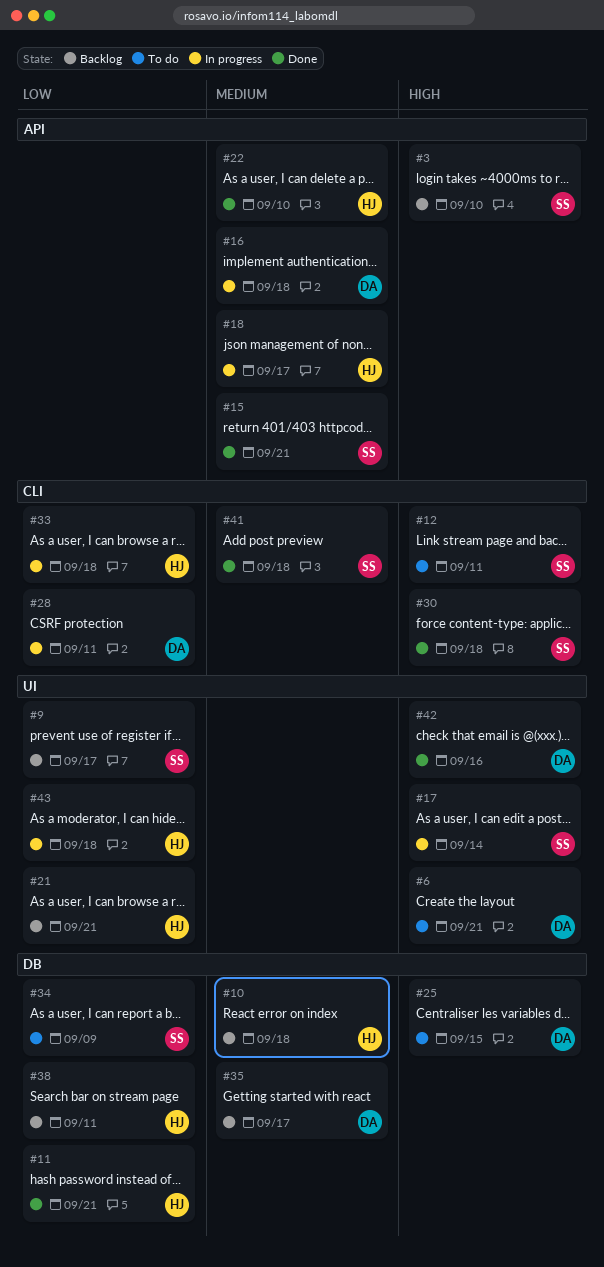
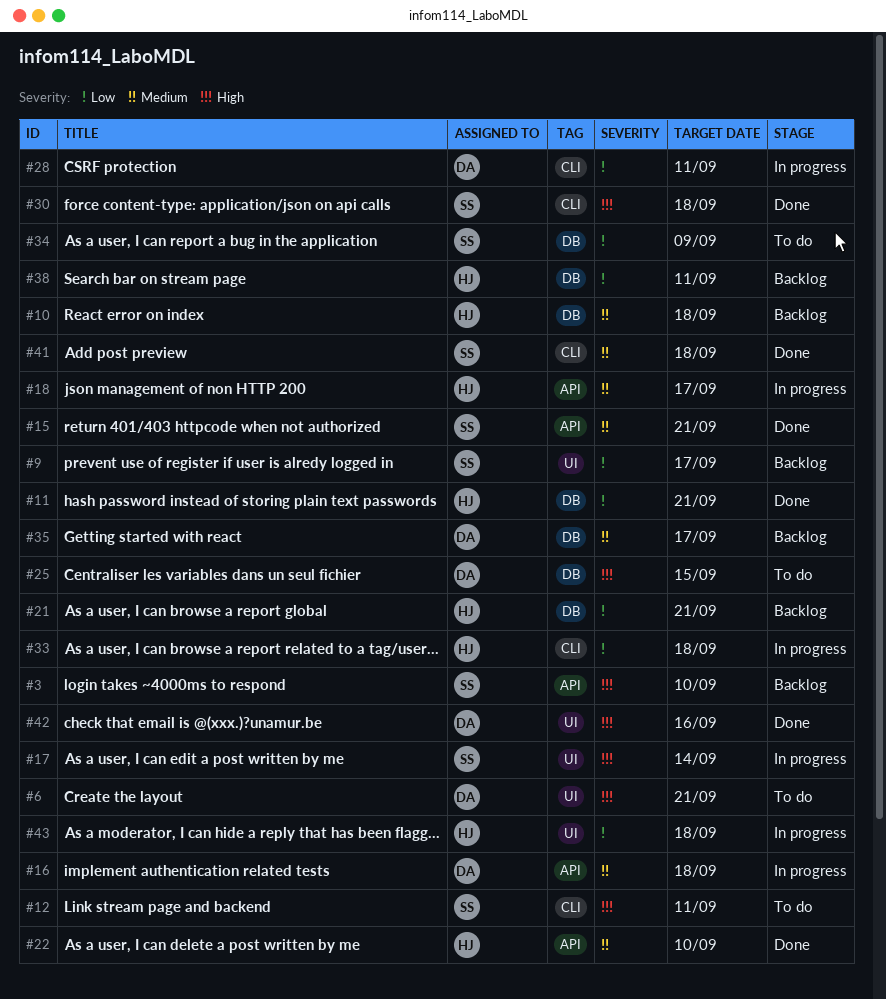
#21, label: UI -> DB

